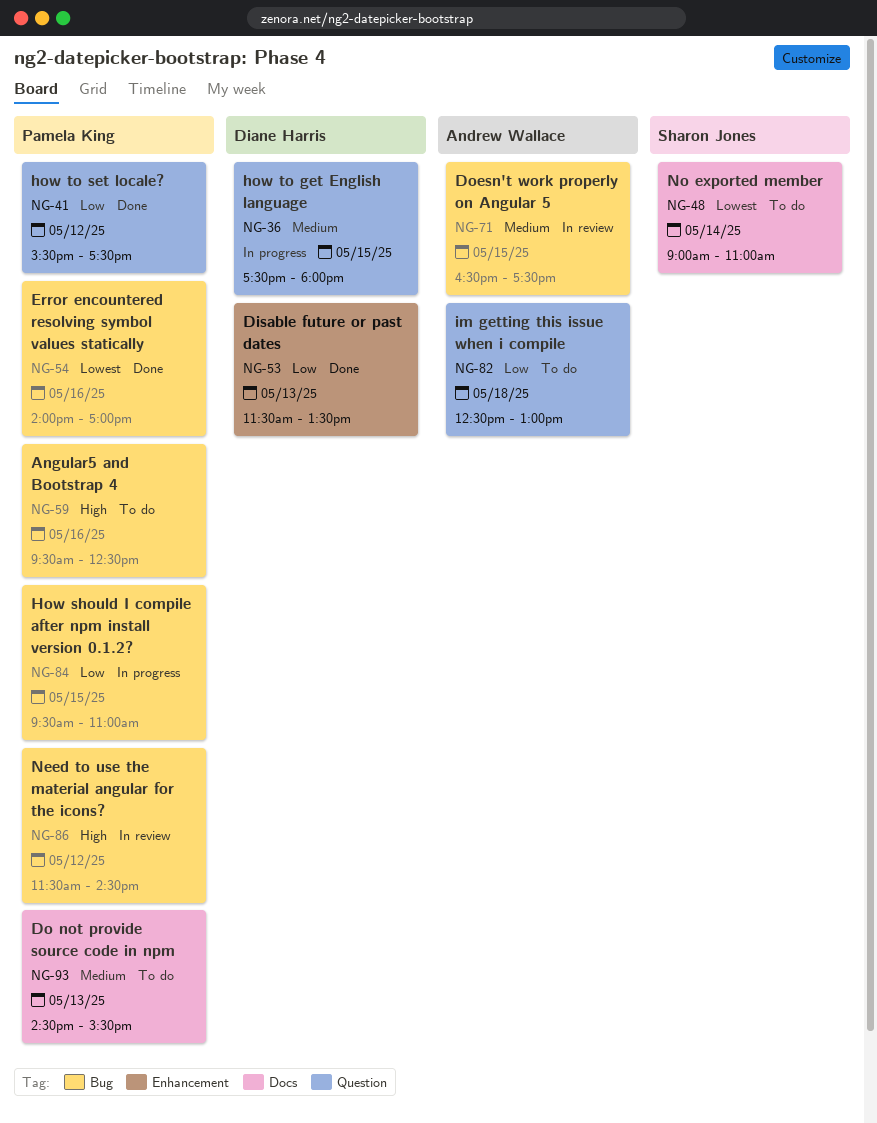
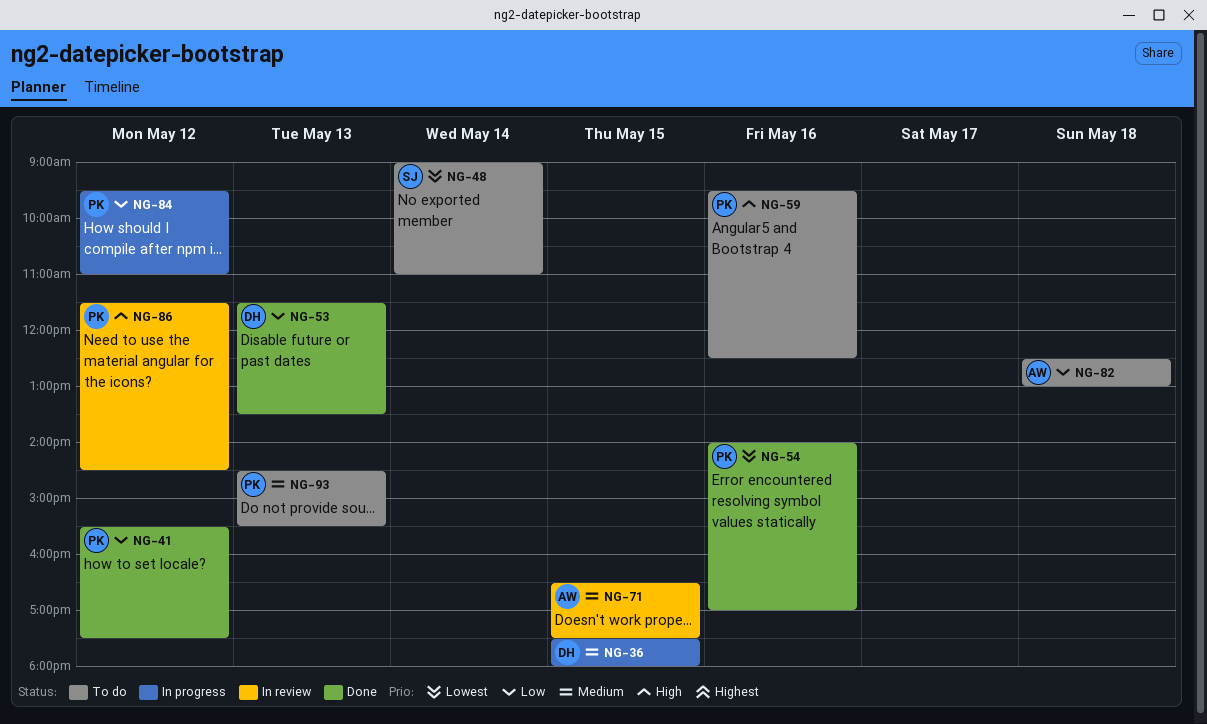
NG-84, day: May 15 -> May 12

